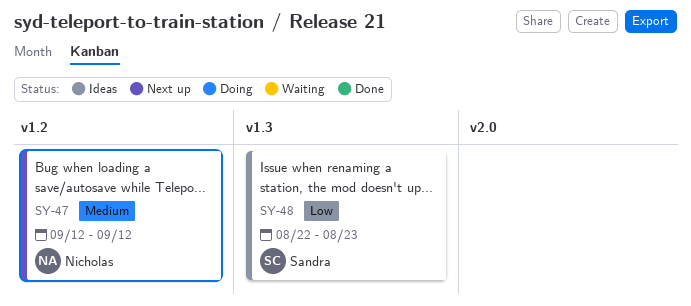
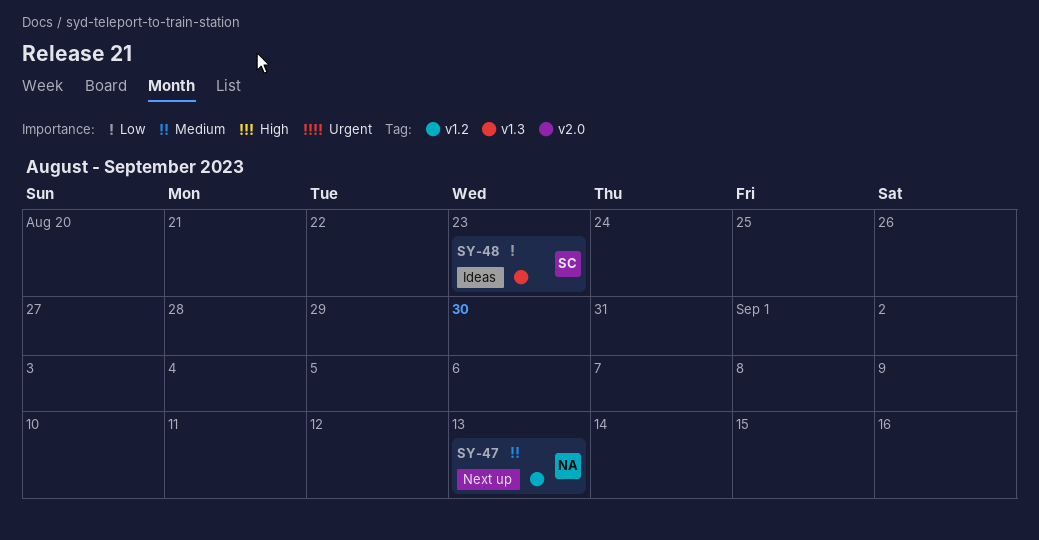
SY-47, due: Sep 12 -> Sep 13

